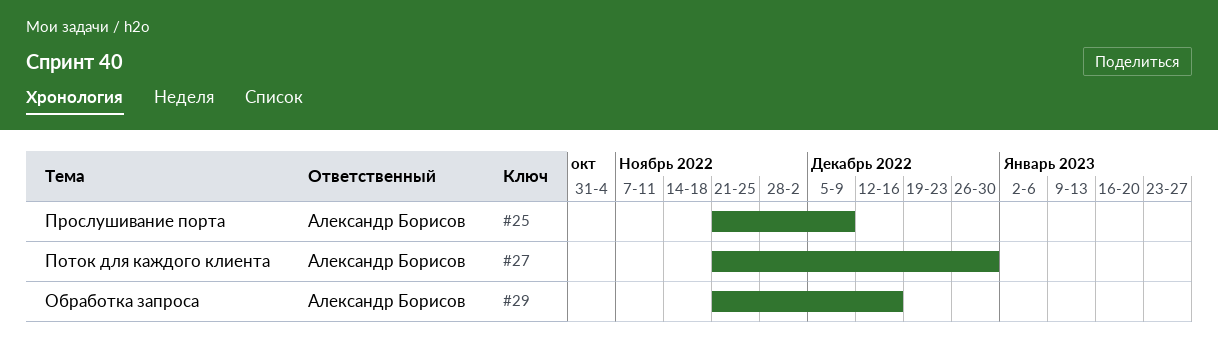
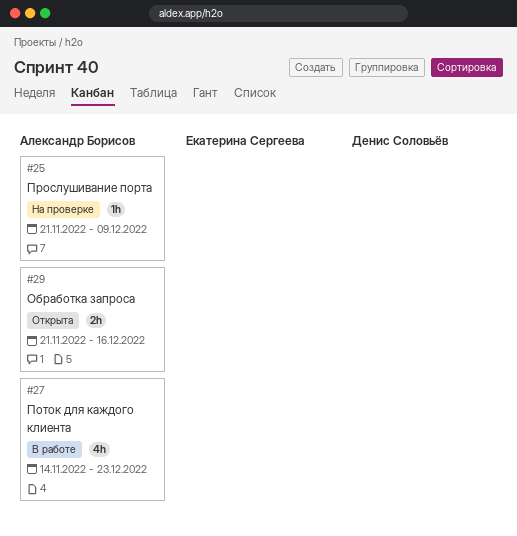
#27, start: Nov 21 -> Nov 14
#27, due: Dec 30 -> Dec 23

